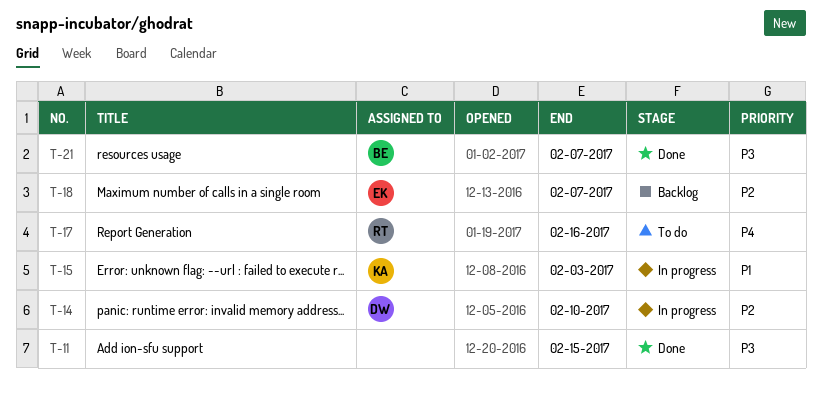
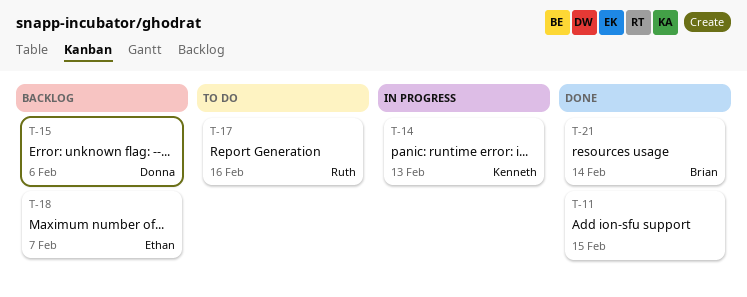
T-14, owner: Donna -> Kenneth
T-14, due: Feb 10 -> Feb 13
T-15, status: In progress -> Backlog
T-15, owner: Kenneth -> Donna
T-15, due: Feb 3 -> Feb 6
T-21, due: Feb 7 -> Feb 14

